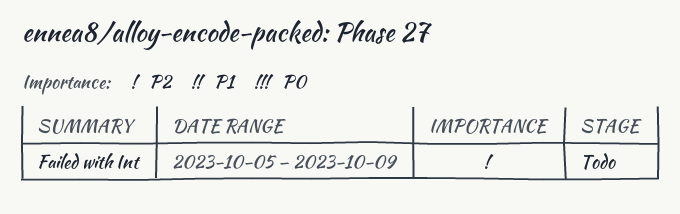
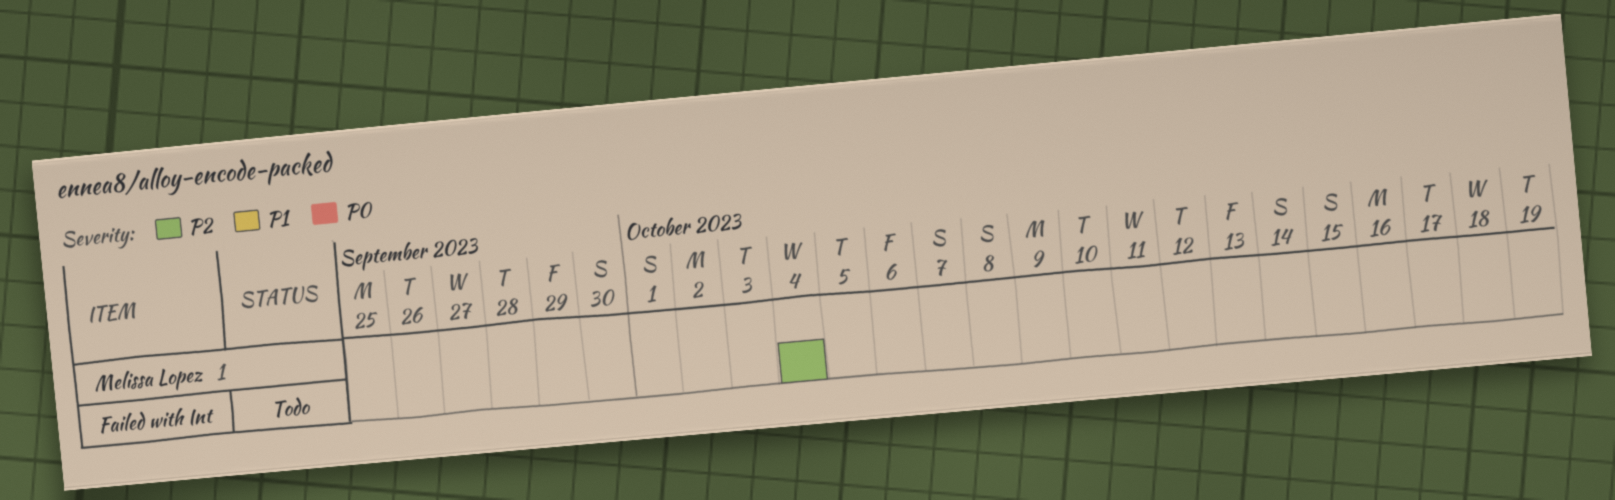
Failed with Int, start: Oct 5 -> Oct 4
Failed with Int, due: Oct 9 -> Oct 4

